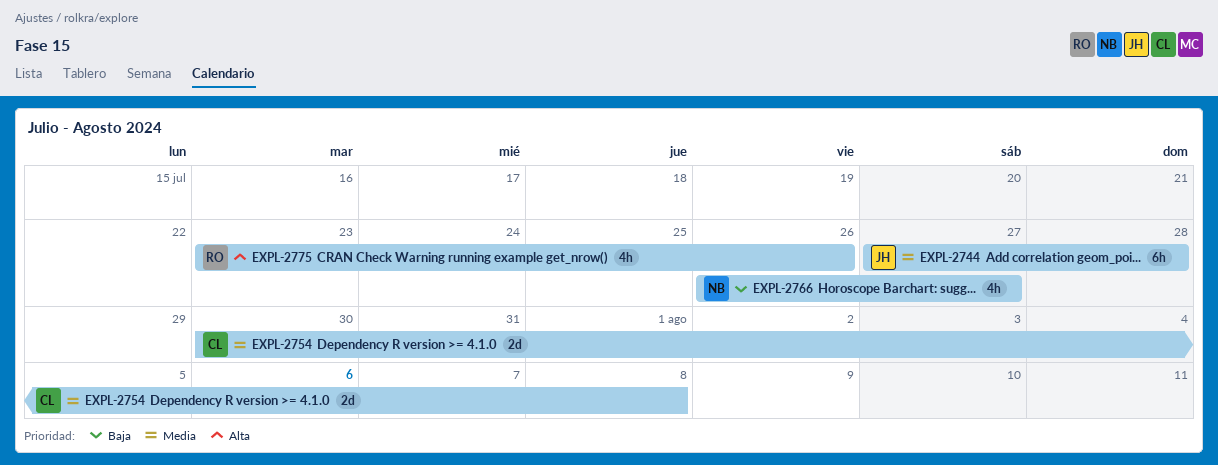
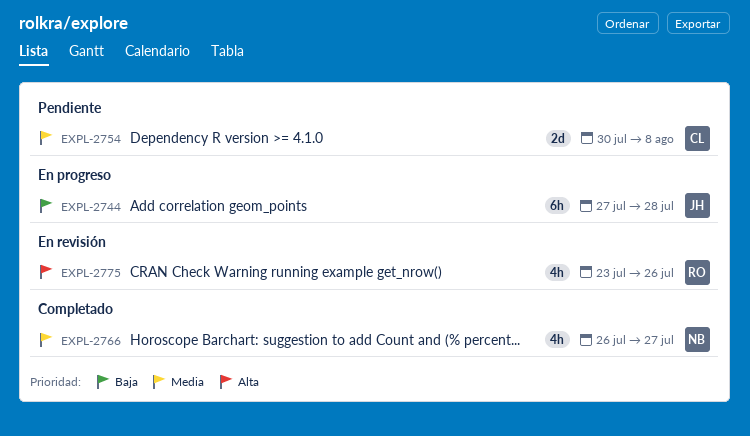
EXPL-2744, priority: Media -> Baja
EXPL-2766, priority: Baja -> Media

